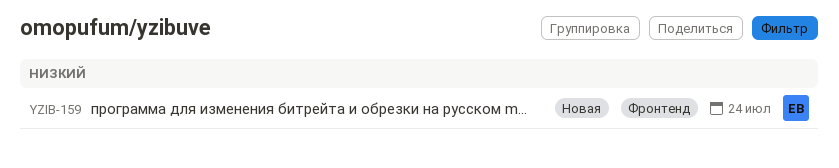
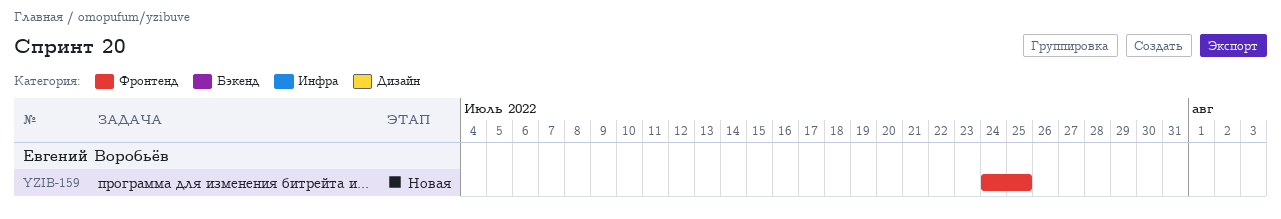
YZIB-159, due: Jul 24 -> Jul 25

